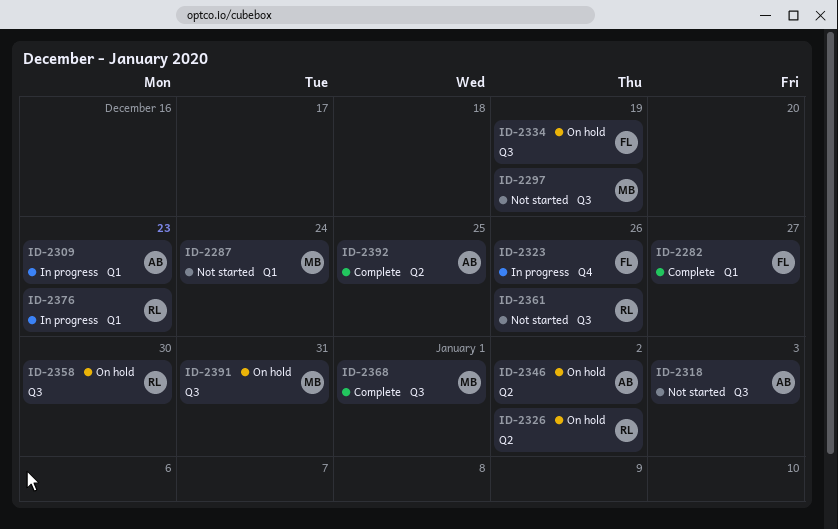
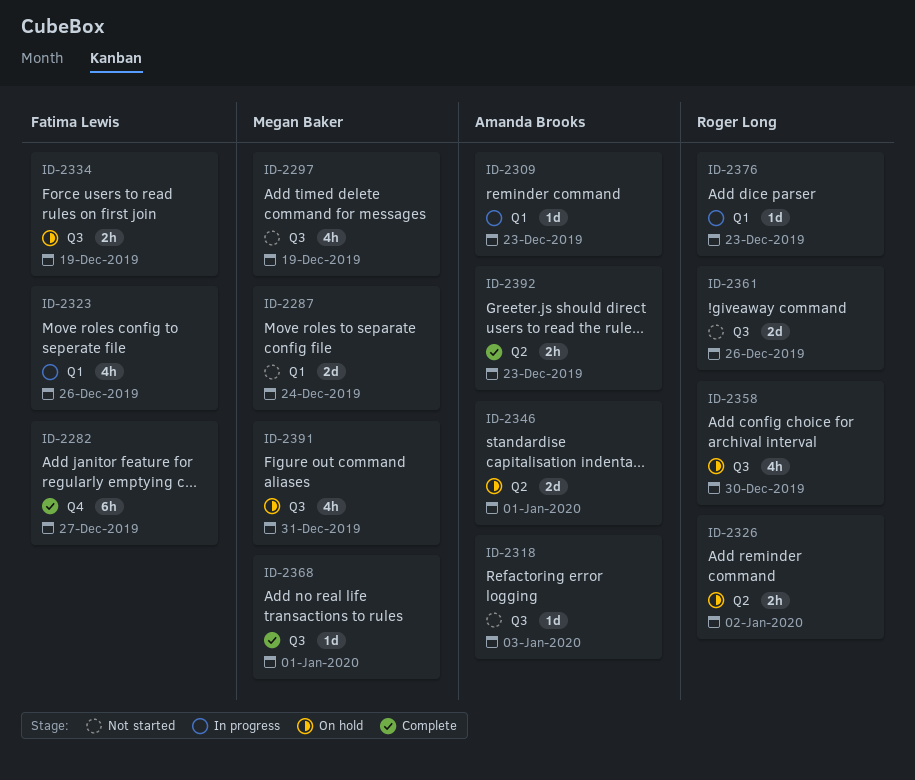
ID-2282, label: Q1 -> Q4
ID-2323, label: Q4 -> Q1
ID-2346, due: Jan 2 -> Jan 1
ID-2392, due: Dec 25 -> Dec 23

